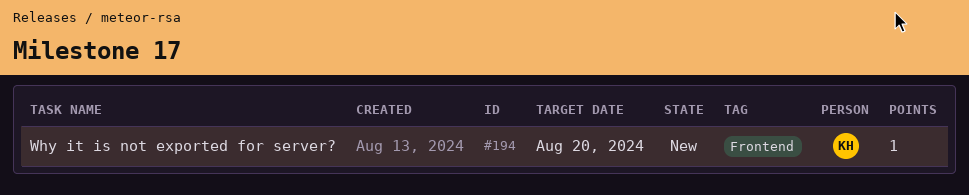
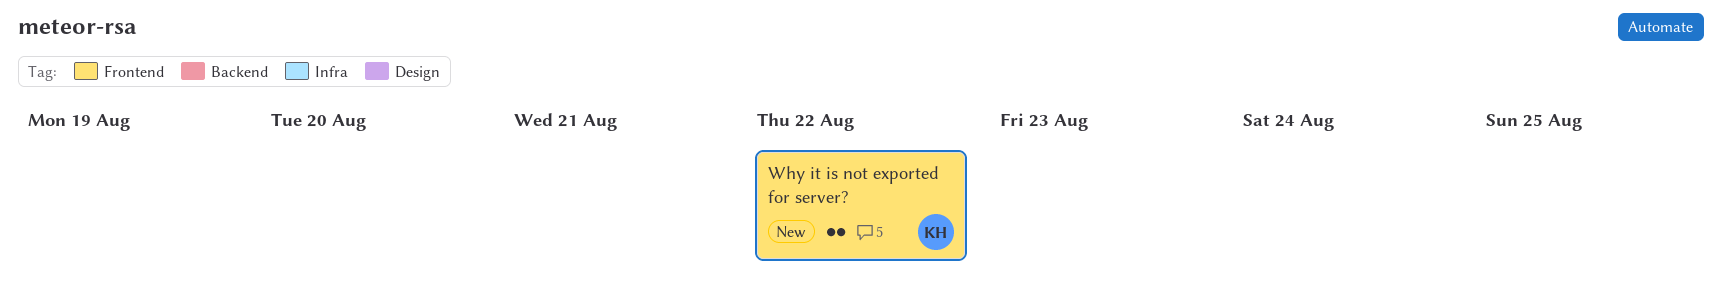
Why it is not exported for server?, estimate: 1 -> 2
Why it is not exported for server?, due: Aug 20 -> Aug 22

